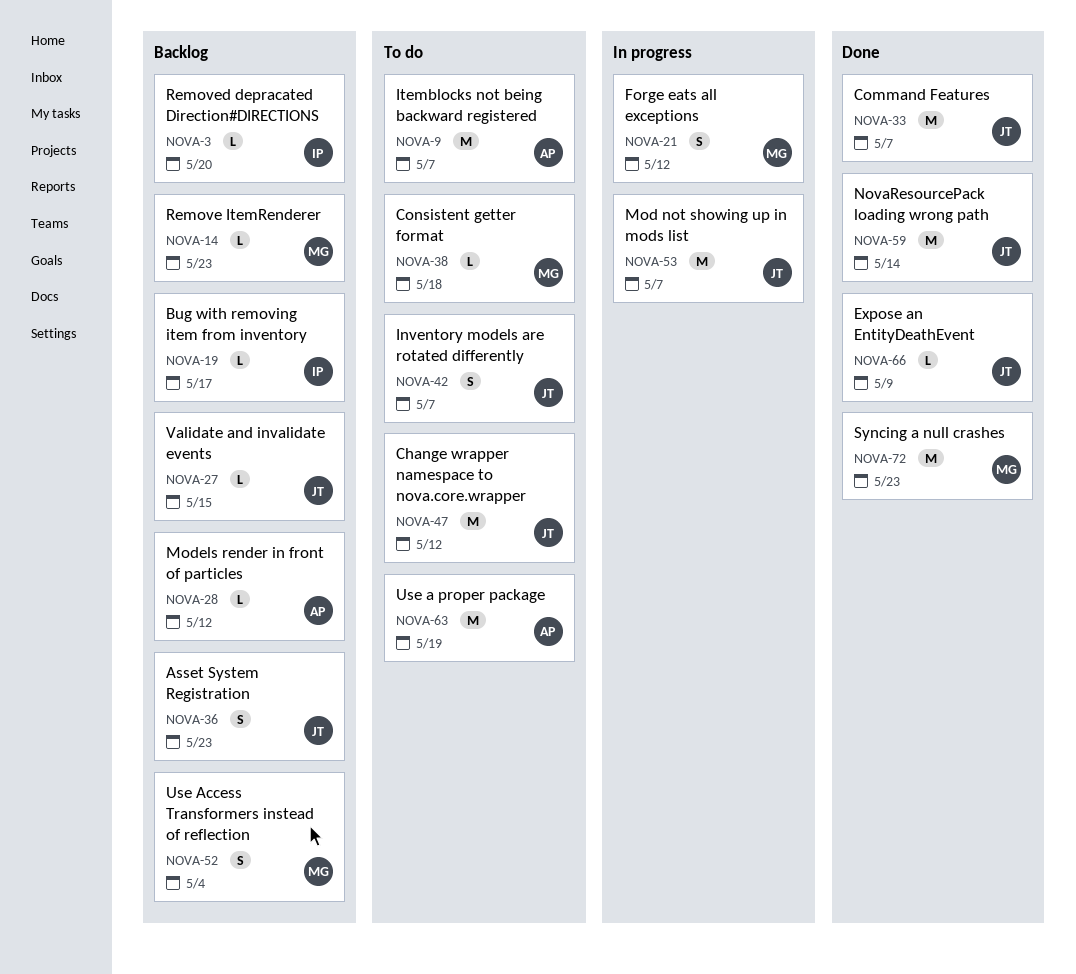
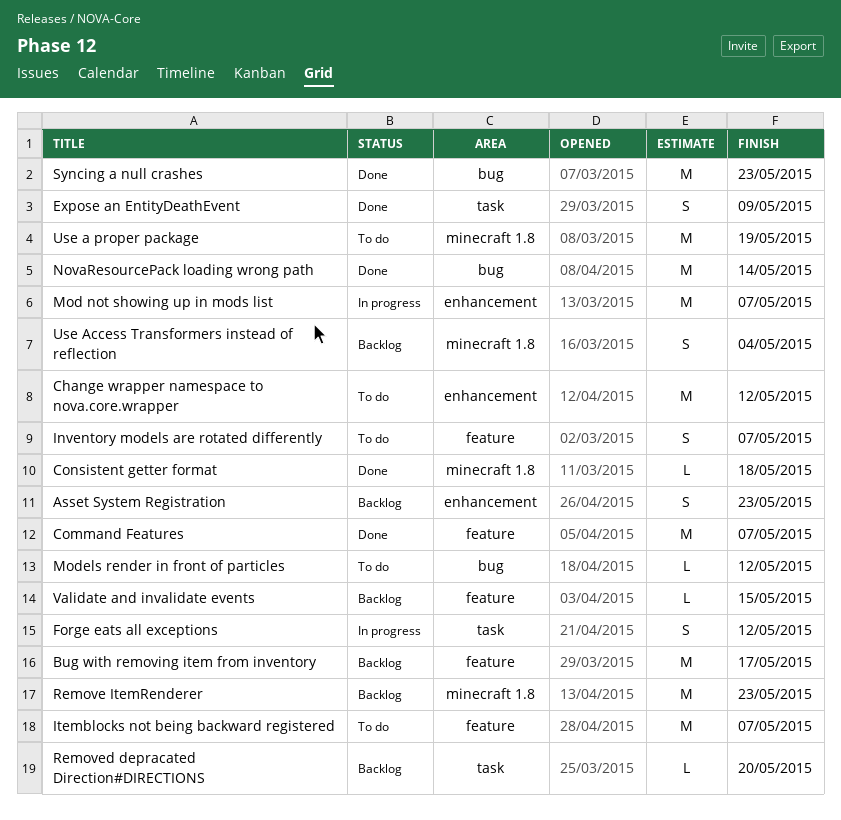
Bug with removing item from inventory, estimate: L -> M
Consistent getter format, status: To do -> Done
Expose an EntityDeathEvent, estimate: L -> S
Models render in front of particles, status: Backlog -> To do
Remove ItemRenderer, estimate: L -> M

